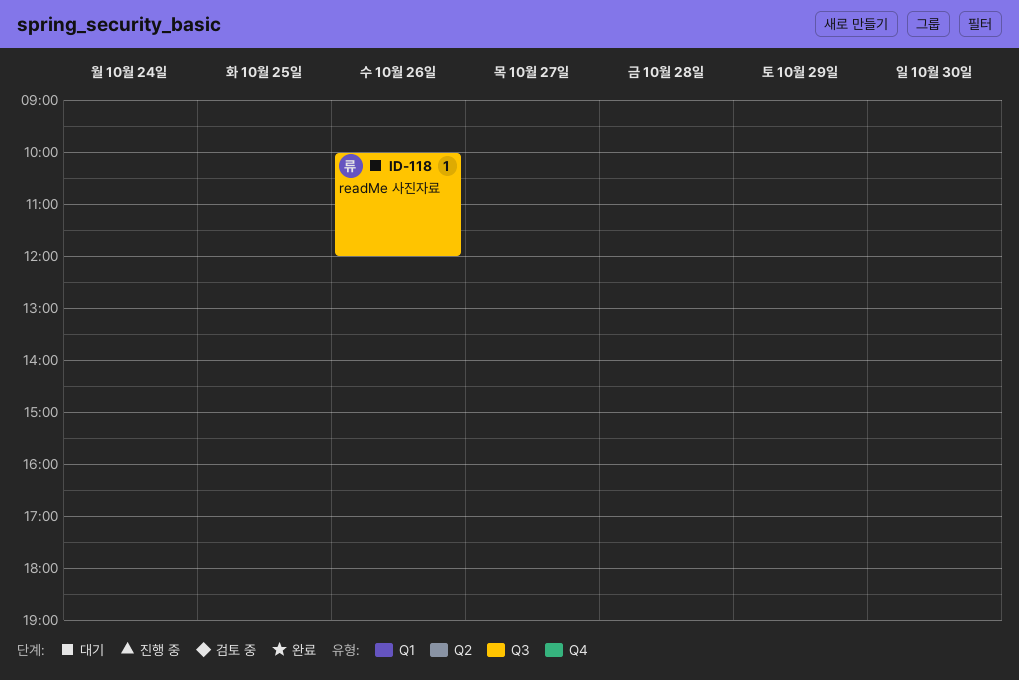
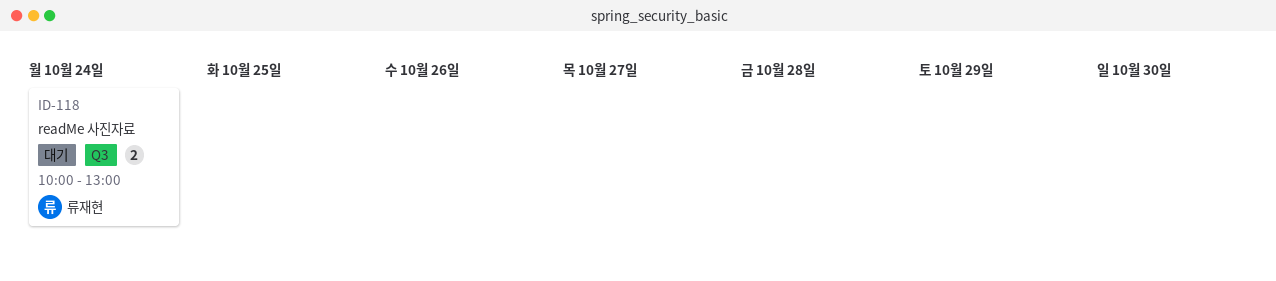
ID-118, estimate: 1 -> 2
ID-118, day: Oct 26 -> Oct 24
ID-118, ends: 12:00 -> 13:00

